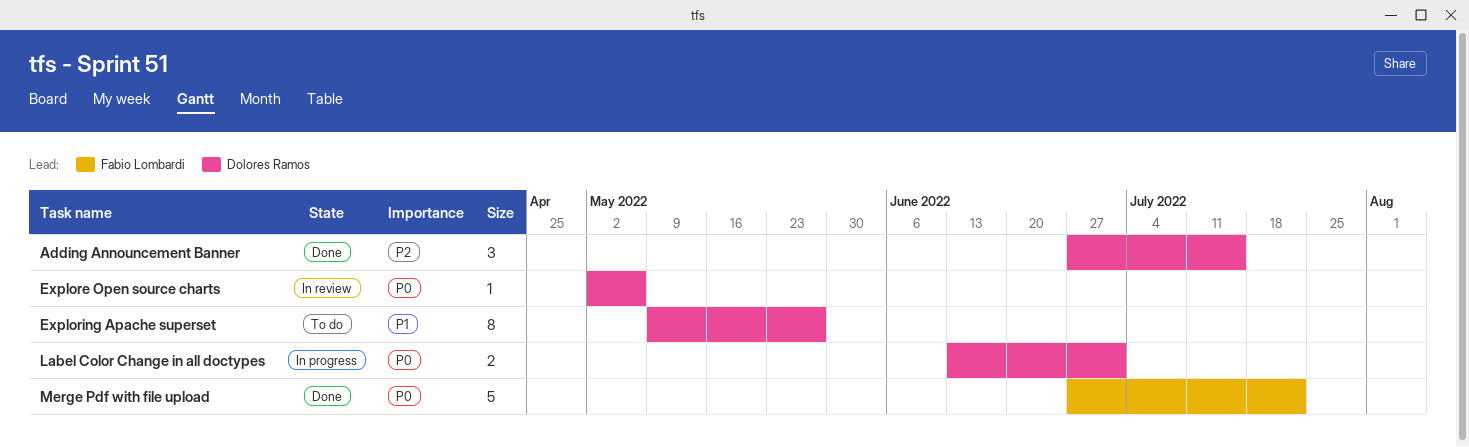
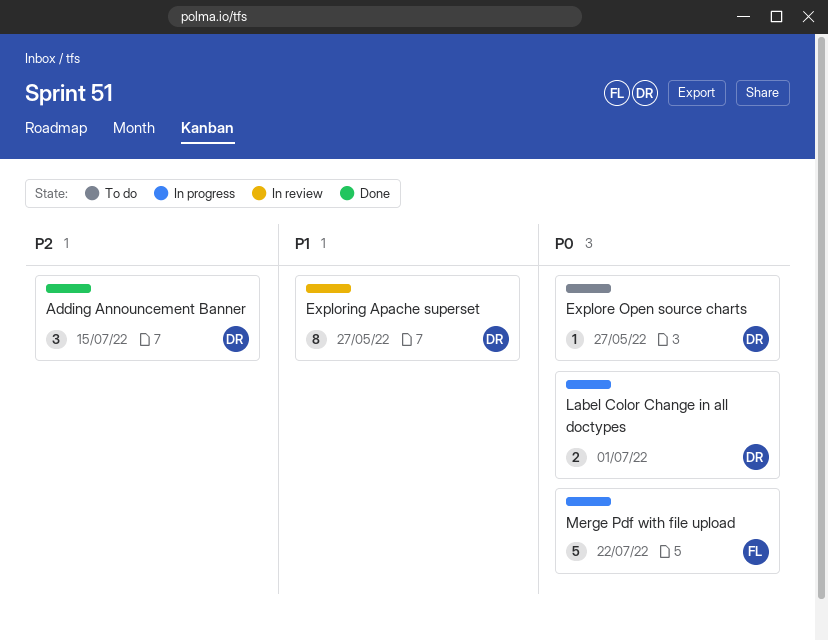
Explore Open source charts, status: In review -> To do
Explore Open source charts, due: May 6 -> May 27
Exploring Apache superset, status: To do -> In review
Merge Pdf with file upload, status: Done -> In progress

